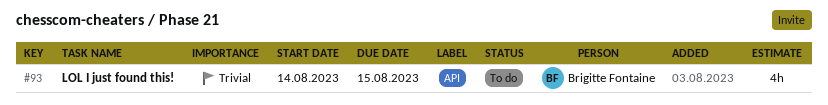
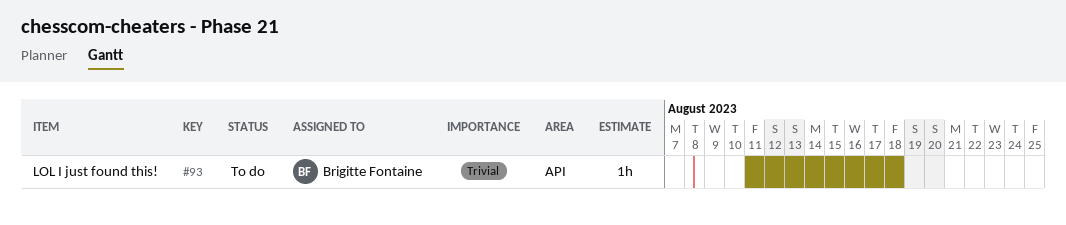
#93, estimate: 4h -> 1h
#93, start: Aug 14 -> Aug 11
#93, due: Aug 15 -> Aug 18

